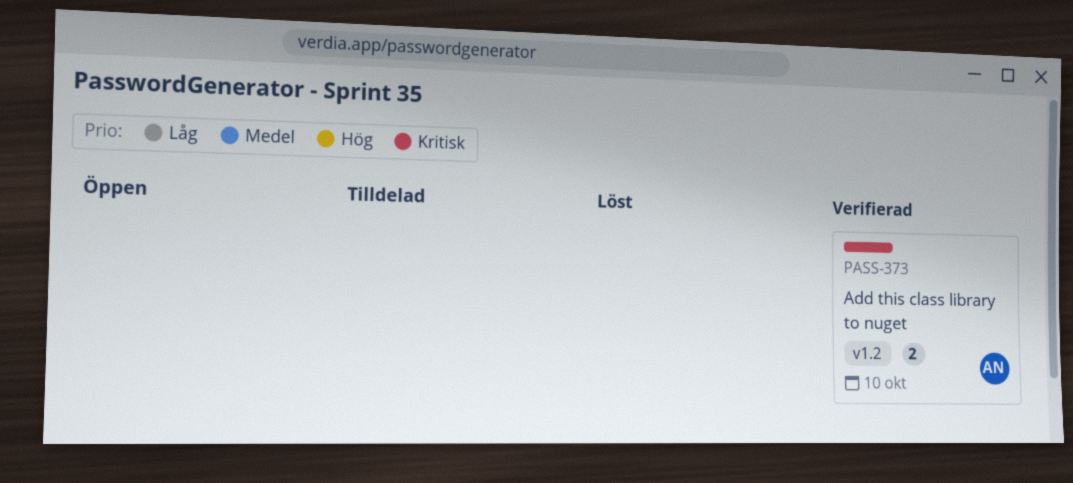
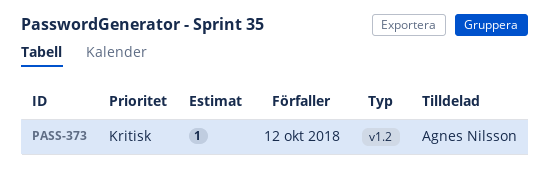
PASS-373, estimate: 2 -> 1
PASS-373, due: Oct 10 -> Oct 12

